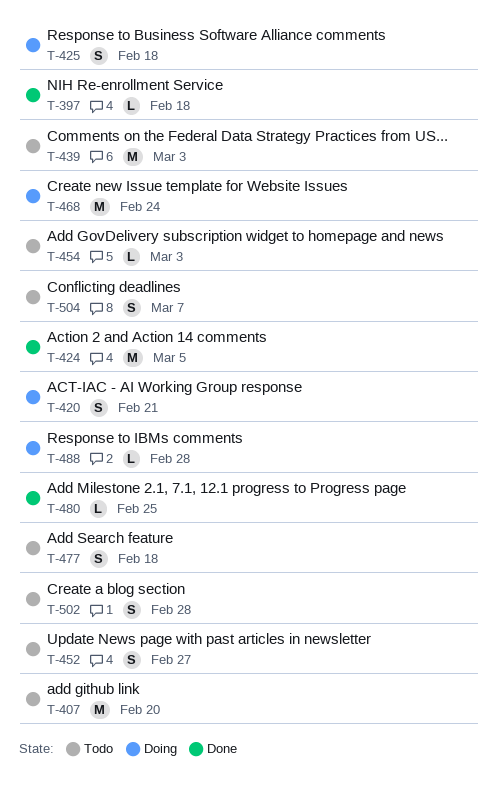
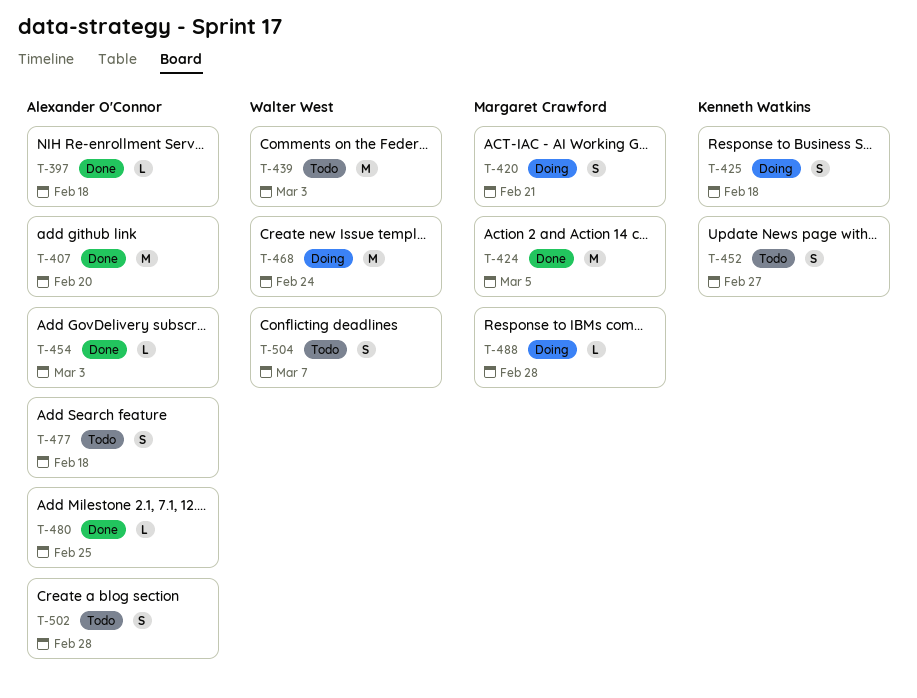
T-407, status: Todo -> Done
T-454, status: Todo -> Done

